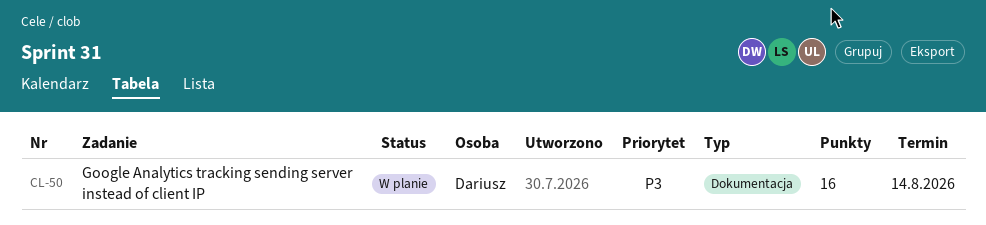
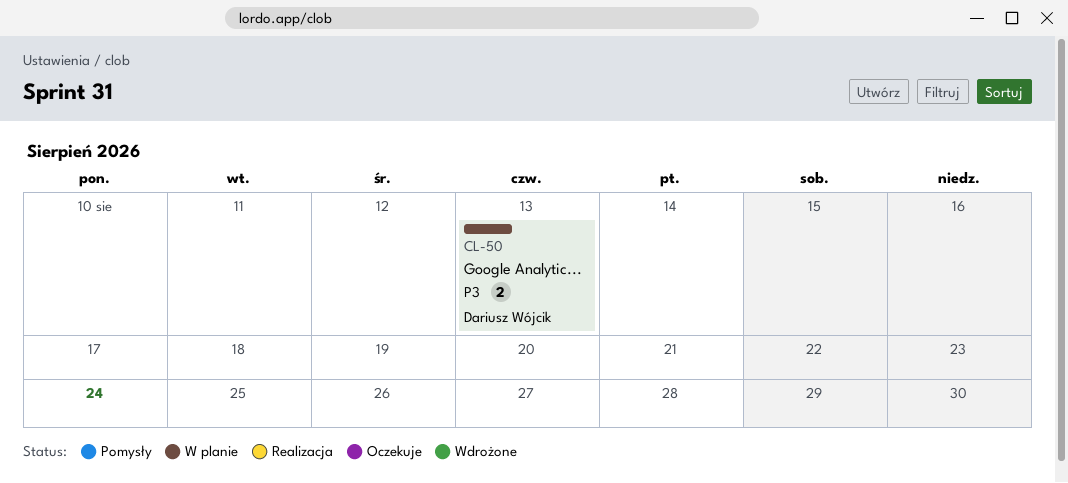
CL-50, estimate: 16 -> 2
CL-50, due: Aug 14 -> Aug 13

